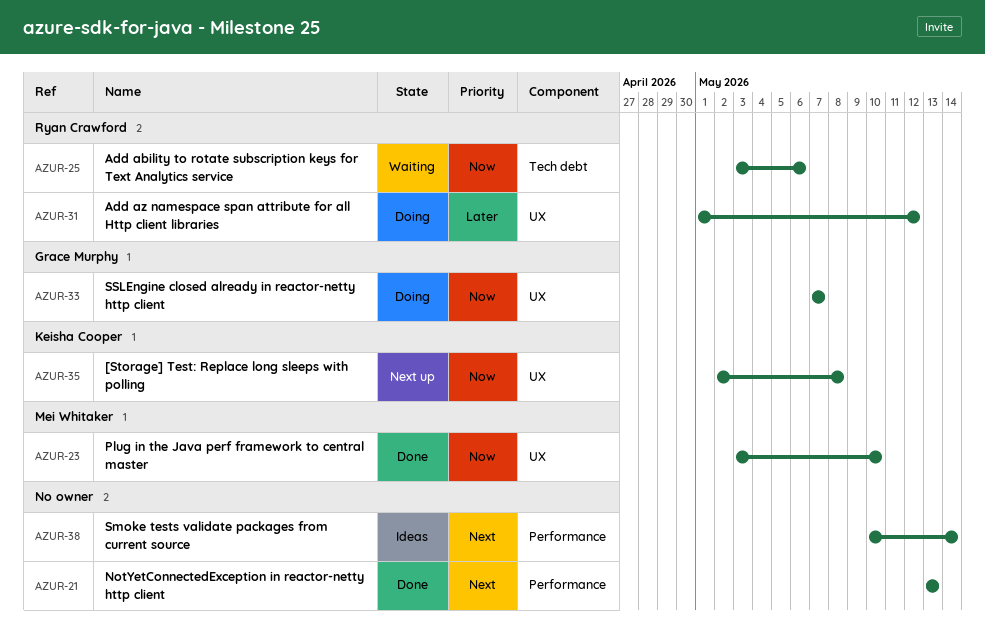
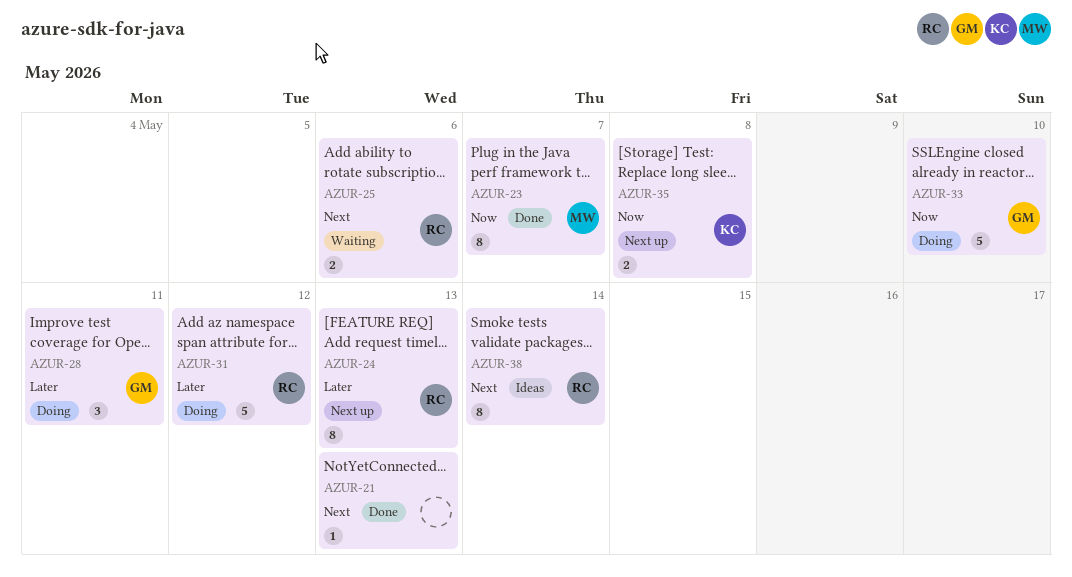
AZUR-23, due: May 10 -> May 7
AZUR-24: none -> present
AZUR-25, priority: Now -> Next
AZUR-28: none -> present
AZUR-33, due: May 7 -> May 10
AZUR-38, owner: none -> Ryan Crawford

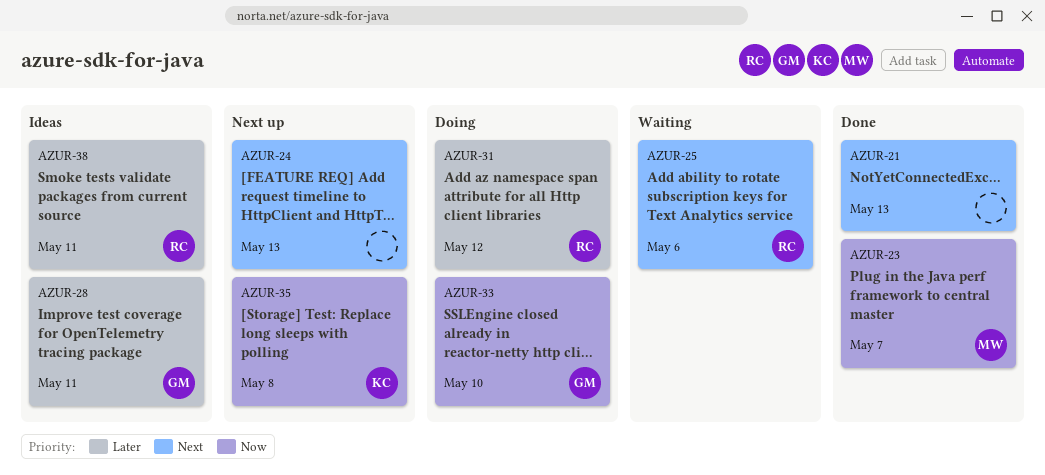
AZUR-24, owner: RC -> none
AZUR-24, priority: Later -> Next
AZUR-28, status: Doing -> Ideas
AZUR-38, priority: Next -> Later
AZUR-38, due: May 14 -> May 11

